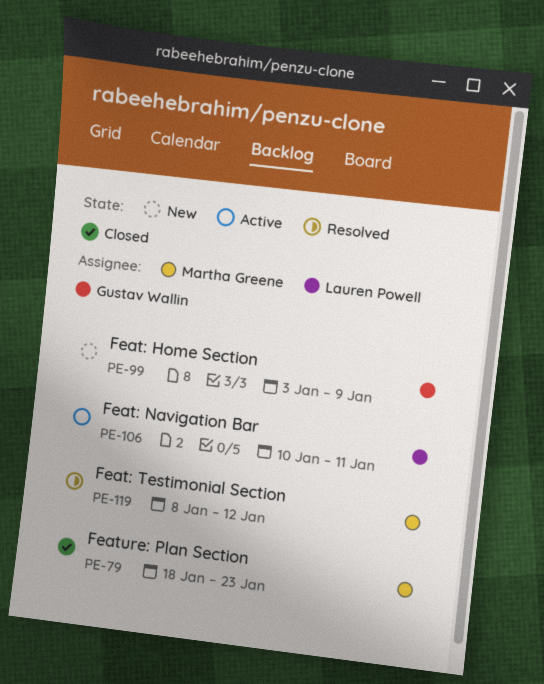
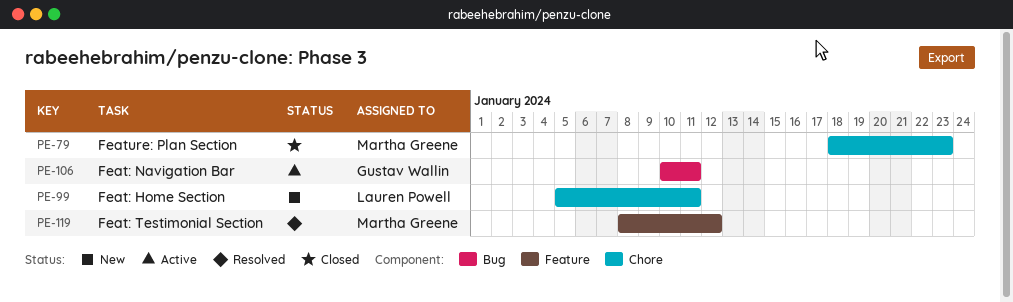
PE-99, owner: Gustav Wallin -> Lauren Powell
PE-99, start: Jan 3 -> Jan 5
PE-99, due: Jan 9 -> Jan 11
PE-106, owner: Lauren Powell -> Gustav Wallin

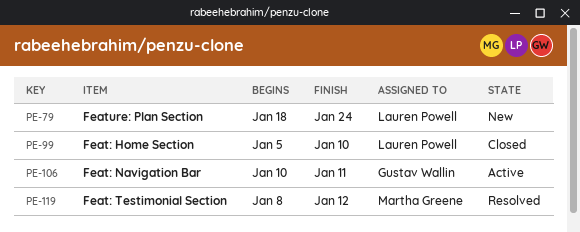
PE-79, status: Closed -> New
PE-79, owner: Martha Greene -> Lauren Powell
PE-79, due: Jan 23 -> Jan 24
PE-99, status: New -> Closed
PE-99, due: Jan 11 -> Jan 10

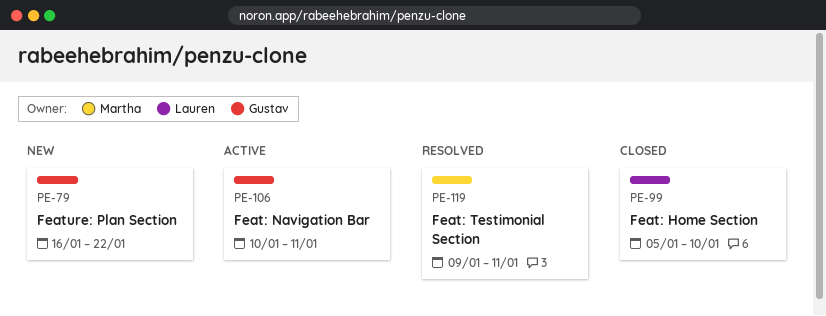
PE-79, owner: Lauren Powell -> Gustav Wallin
PE-79, start: Jan 18 -> Jan 16
PE-79, due: Jan 24 -> Jan 22
PE-119, start: Jan 8 -> Jan 9
PE-119, due: Jan 12 -> Jan 11

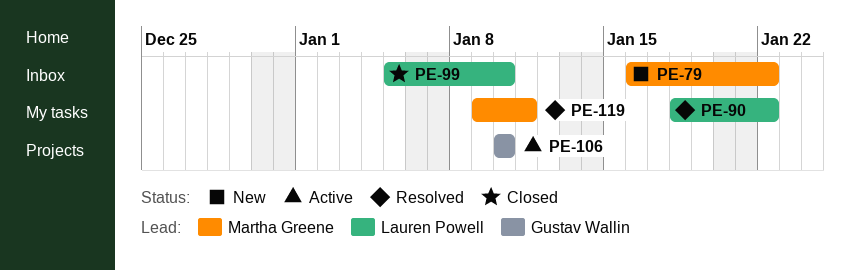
PE-79, owner: Gustav Wallin -> Martha Greene
PE-90: none -> present
PE-106, due: Jan 11 -> Jan 10

